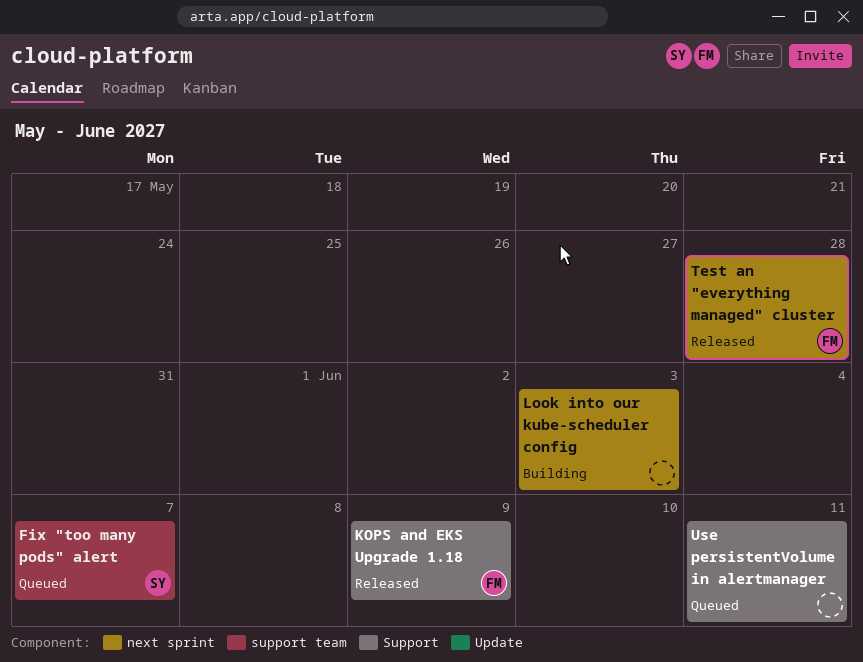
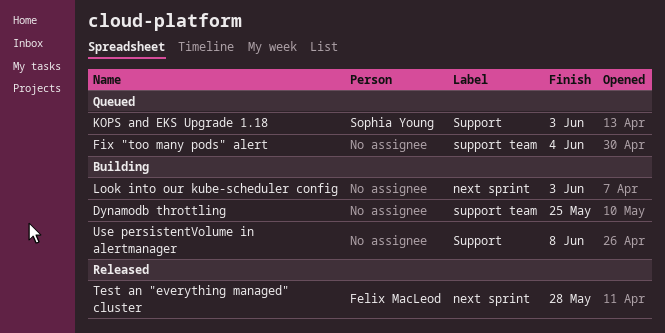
Dynamodb throttling: none -> present
Fix "too many pods" alert, owner: Sophia Young -> none
Fix "too many pods" alert, due: Jun 7 -> Jun 4
KOPS and EKS Upgrade 1.18, status: Released -> Queued
KOPS and EKS Upgrade 1.18, owner: Felix MacLeod -> Sophia Young
KOPS and EKS Upgrade 1.18, due: Jun 9 -> Jun 3
Use persistentVolume in alertmanager, status: Queued -> Building
Use persistentVolume in alertmanager, due: Jun 11 -> Jun 8

